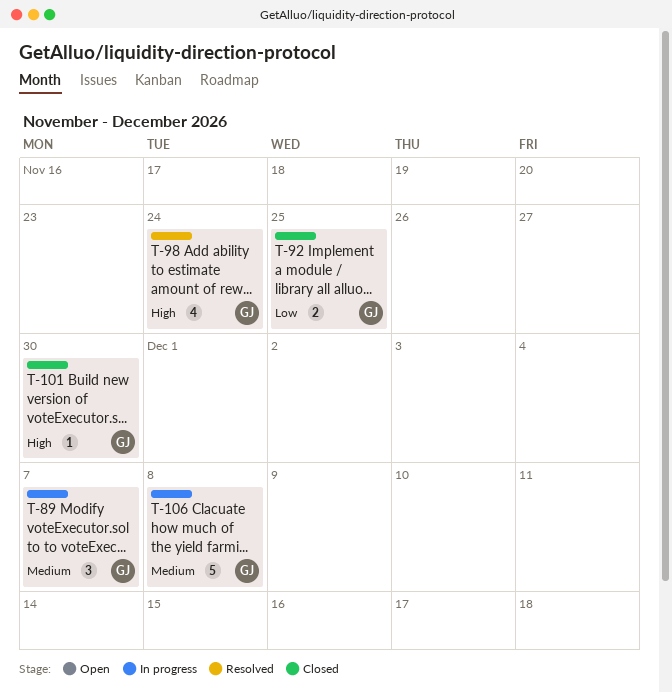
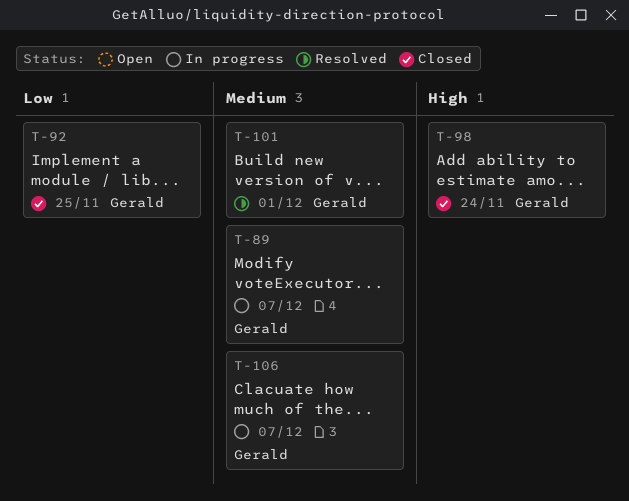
T-98, status: Resolved -> Closed
T-101, status: Closed -> Resolved
T-101, priority: High -> Medium
T-101, due: Nov 30 -> Dec 1
T-106, due: Dec 8 -> Dec 7

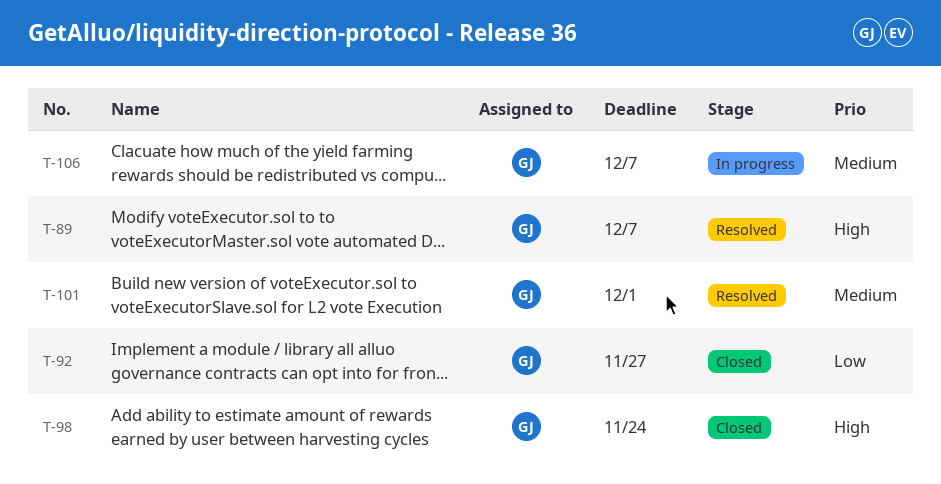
T-89, status: In progress -> Resolved
T-89, priority: Medium -> High
T-92, due: Nov 25 -> Nov 27

